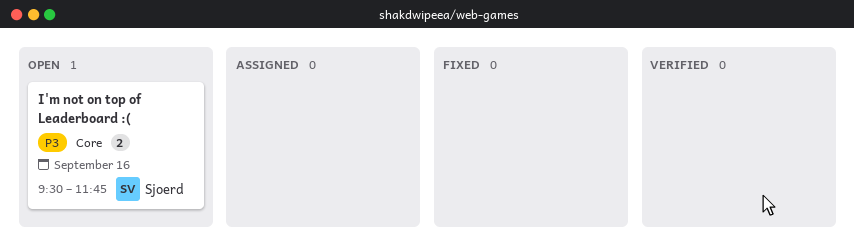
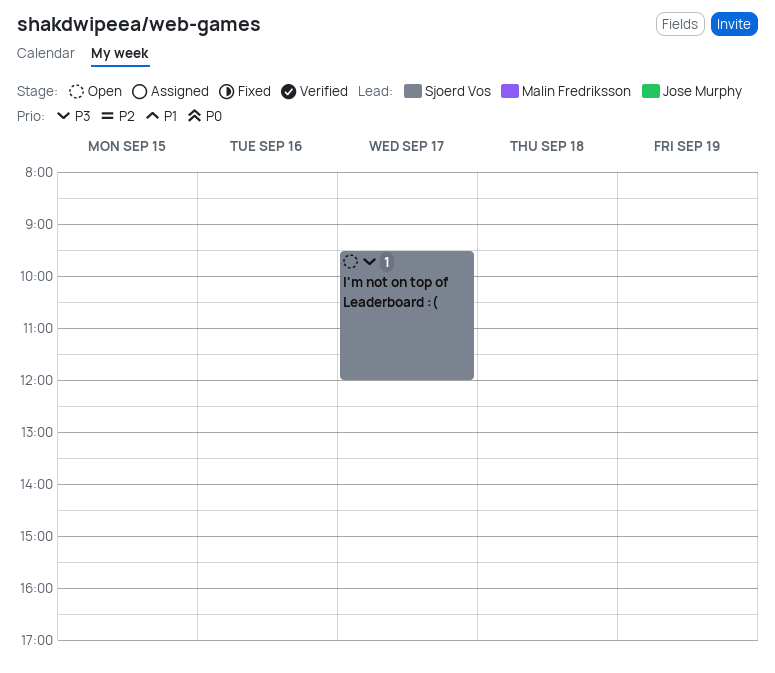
I'm not on top of Leaderboard :(, estimate: 2 -> 1
I'm not on top of Leaderboard :(, day: Sep 16 -> Sep 17
I'm not on top of Leaderboard :(, ends: 11:45 -> 12:00

